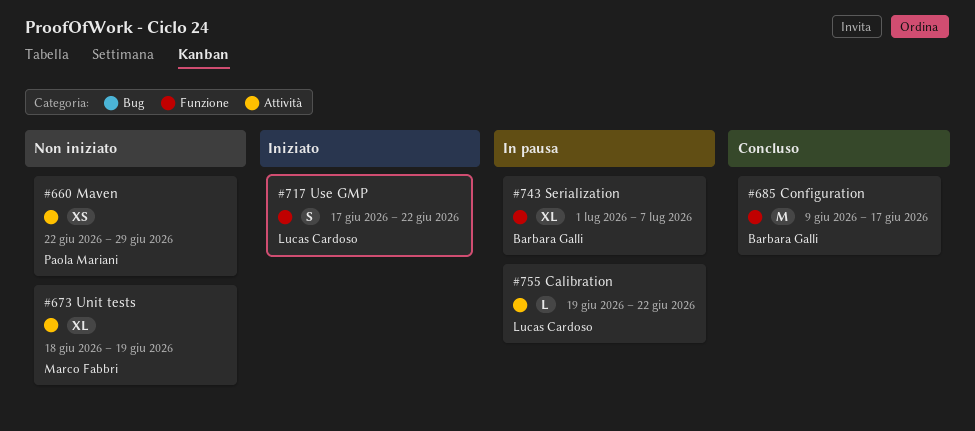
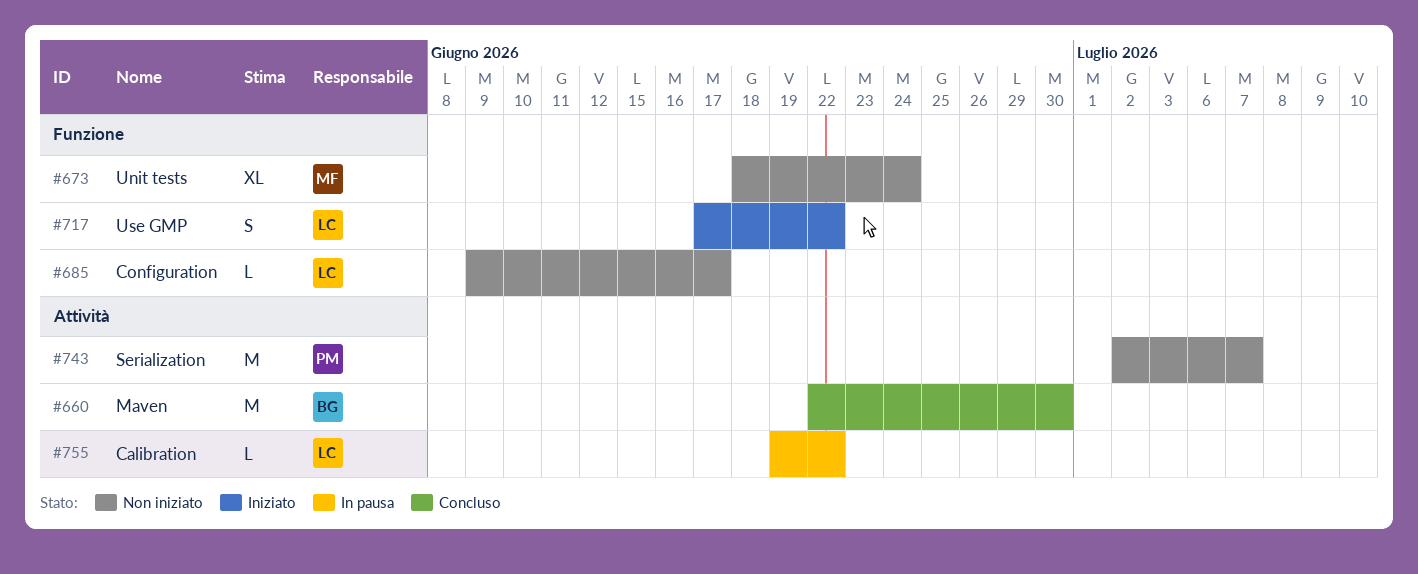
#660, status: Non iniziato -> Concluso
#660, owner: Paola Mariani -> Barbara Galli
#660, estimate: XS -> M
#660, due: Jun 29 -> Jun 30
#673, label: Attività -> Funzione
#673, due: Jun 19 -> Jun 24
#685, status: Concluso -> Non iniziato
#685, owner: Barbara Galli -> Lucas Cardoso
#685, estimate: M -> L
#743, status: In pausa -> Non iniziato
#743, owner: Barbara Galli -> Paola Mariani
#743, label: Funzione -> Attività
#743, estimate: XL -> M
#743, start: Jul 1 -> Jul 2

